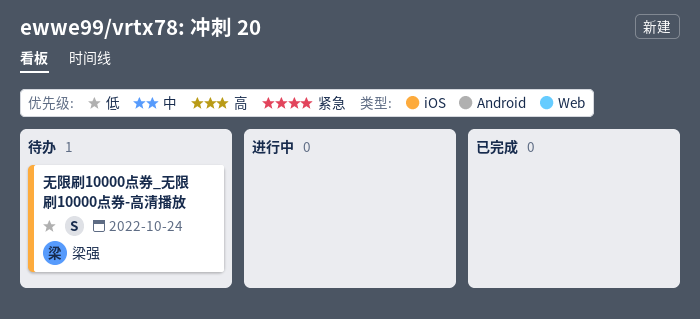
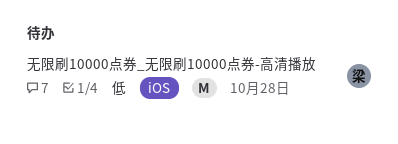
无限刷10000点券_无限刷10000点券-高清播放, estimate: S -> M
无限刷10000点券_无限刷10000点券-高清播放, due: Oct 24 -> Oct 28

